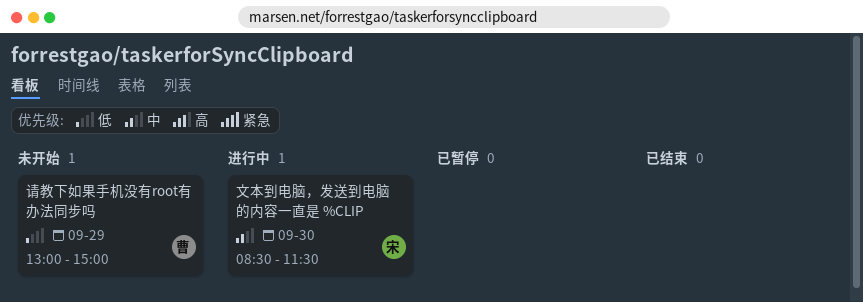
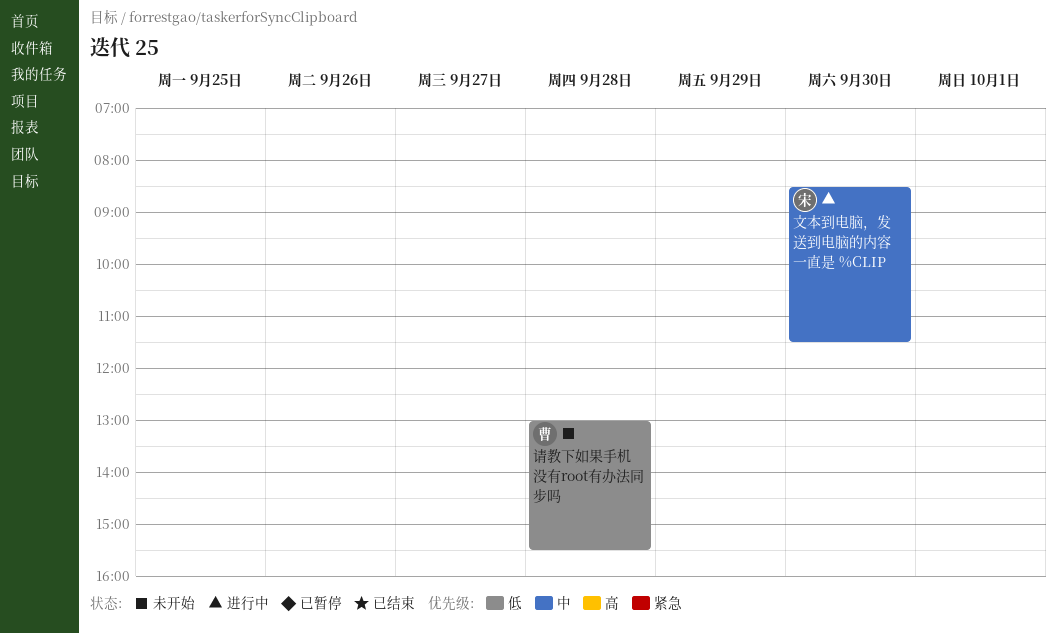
请教下如果手机没有root有办法同步吗, day: Sep 29 -> Sep 28
请教下如果手机没有root有办法同步吗, ends: 15:00 -> 15:30

